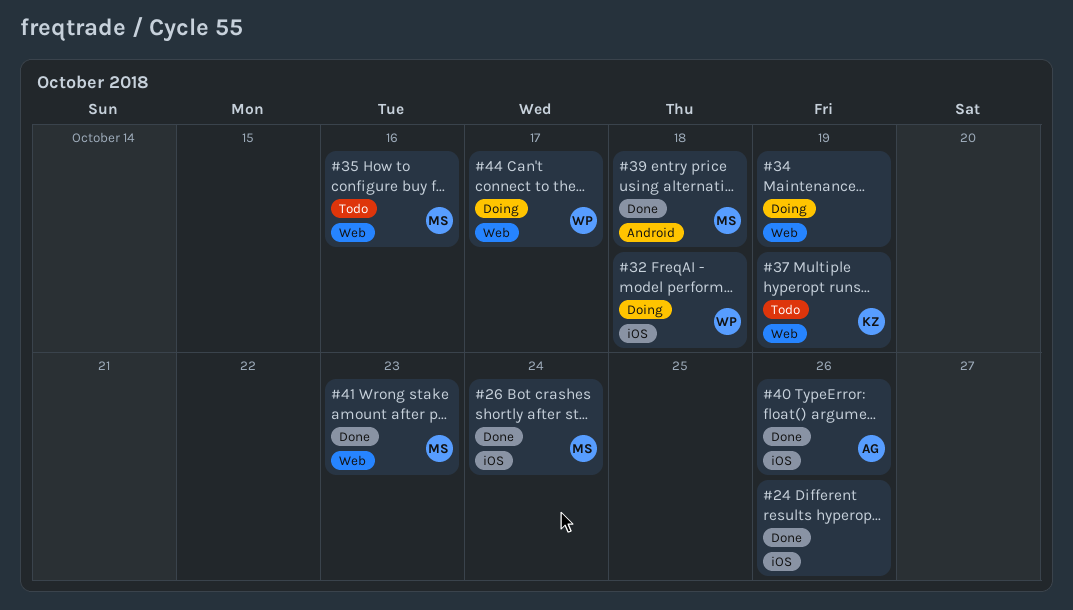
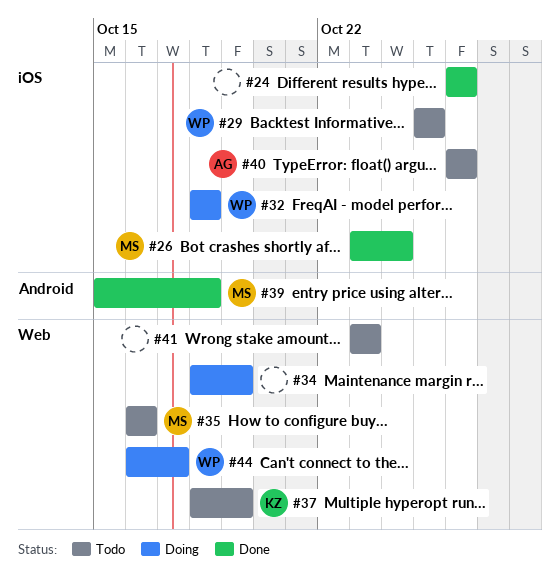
#29: none -> present
#40, status: Done -> Todo
#41, status: Done -> Todo
#41, owner: MS -> none

